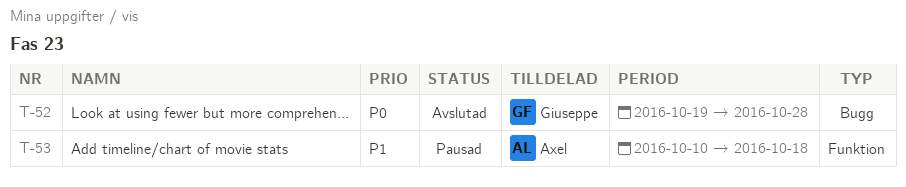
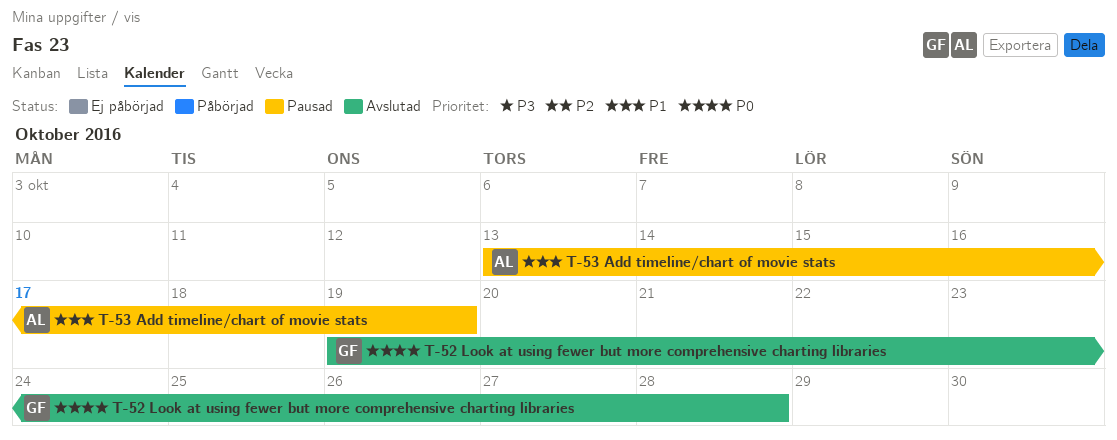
T-53, start: Oct 10 -> Oct 13
T-53, due: Oct 18 -> Oct 19

